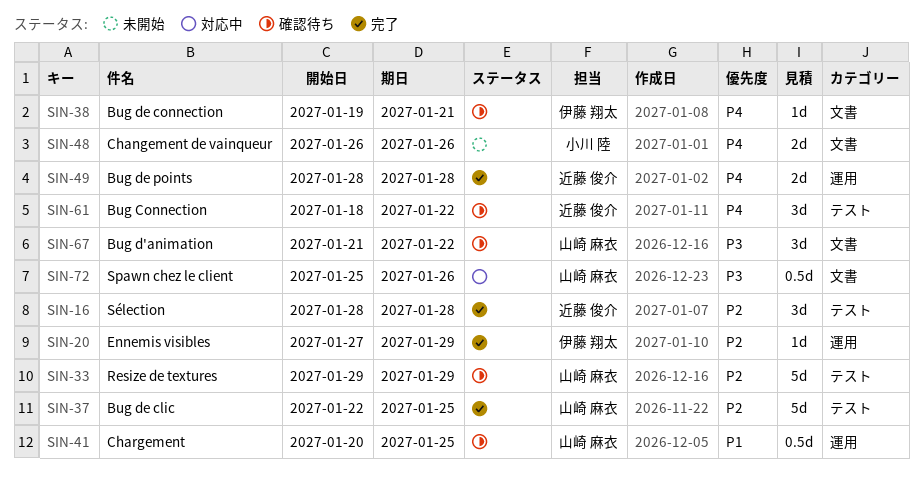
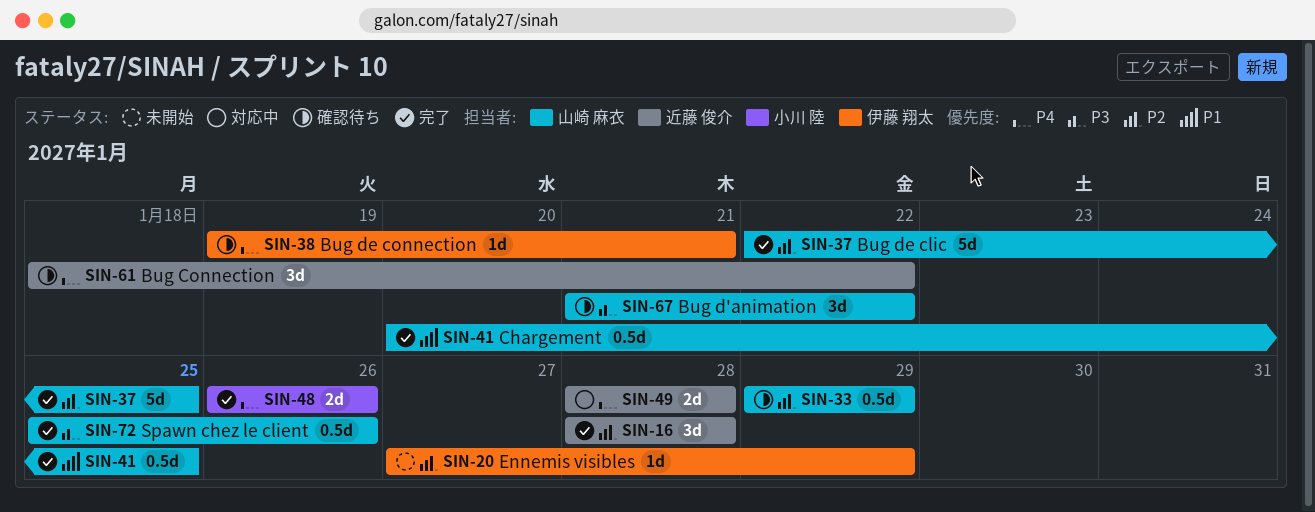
SIN-20, status: 完了 -> 未開始
SIN-33, estimate: 5d -> 0.5d
SIN-41, status: 確認待ち -> 完了
SIN-48, status: 未開始 -> 完了
SIN-49, status: 完了 -> 対応中
SIN-72, status: 対応中 -> 完了

